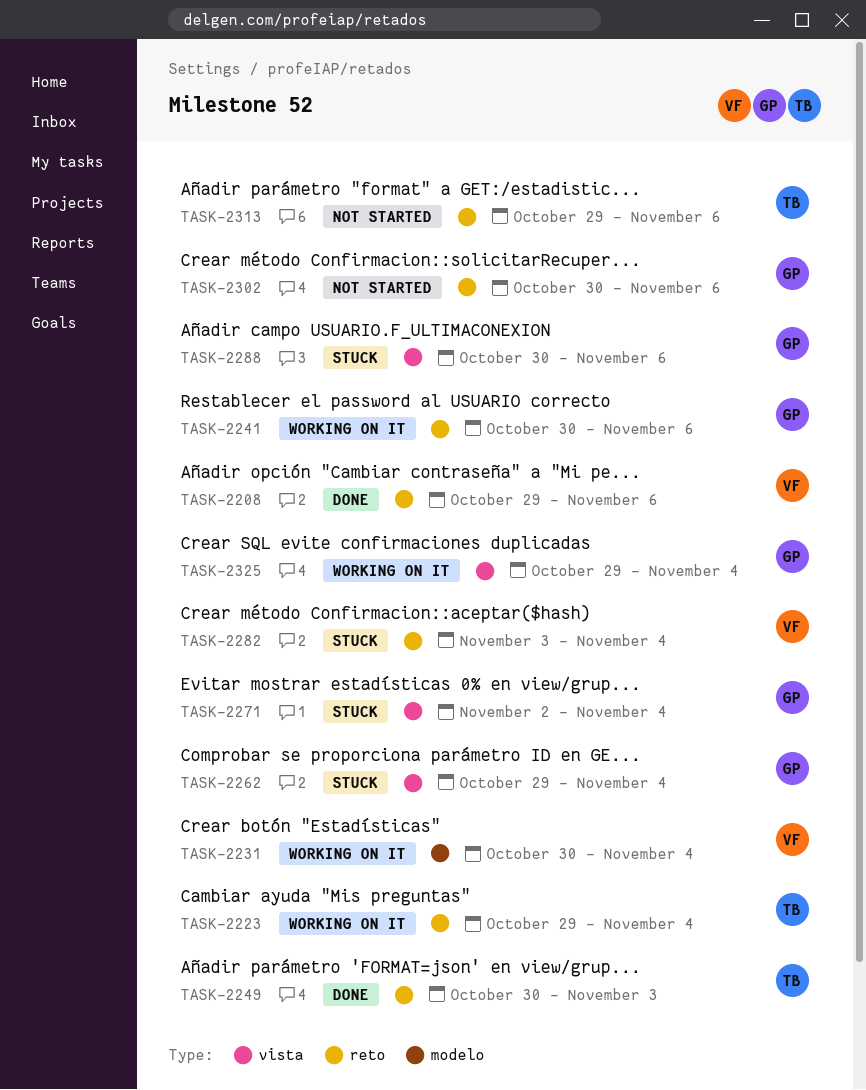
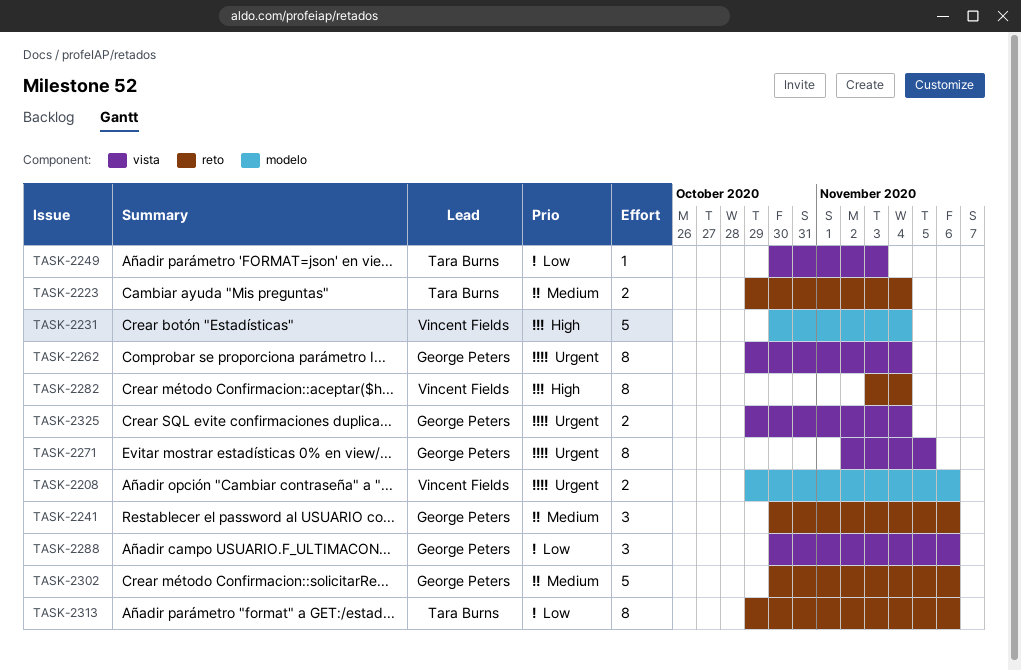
TASK-2208, label: reto -> modelo
TASK-2249, label: reto -> vista
TASK-2271, due: Nov 4 -> Nov 5

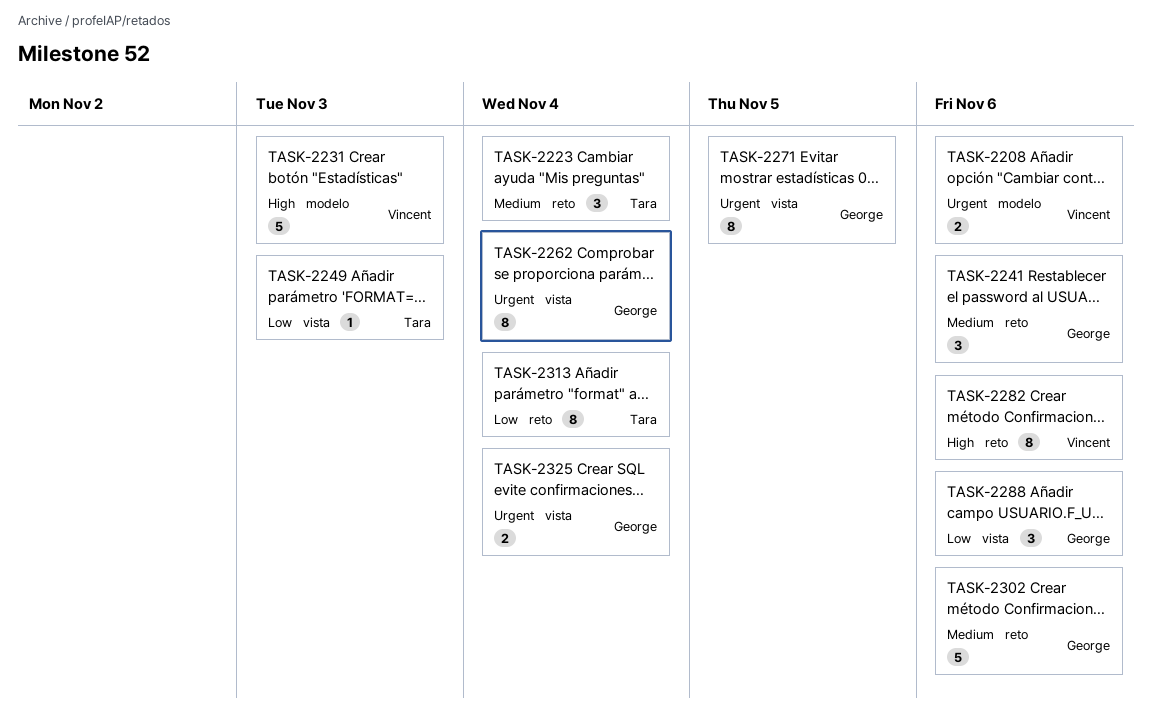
TASK-2223, estimate: 2 -> 3
TASK-2231, due: Nov 4 -> Nov 3
TASK-2282, due: Nov 4 -> Nov 6
TASK-2313, due: Nov 6 -> Nov 4

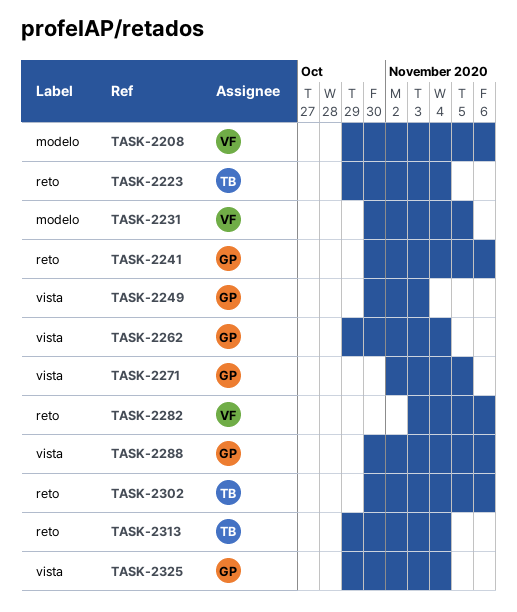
TASK-2231, due: Nov 3 -> Nov 5
TASK-2249, owner: Tara -> George
TASK-2302, owner: George -> Tara

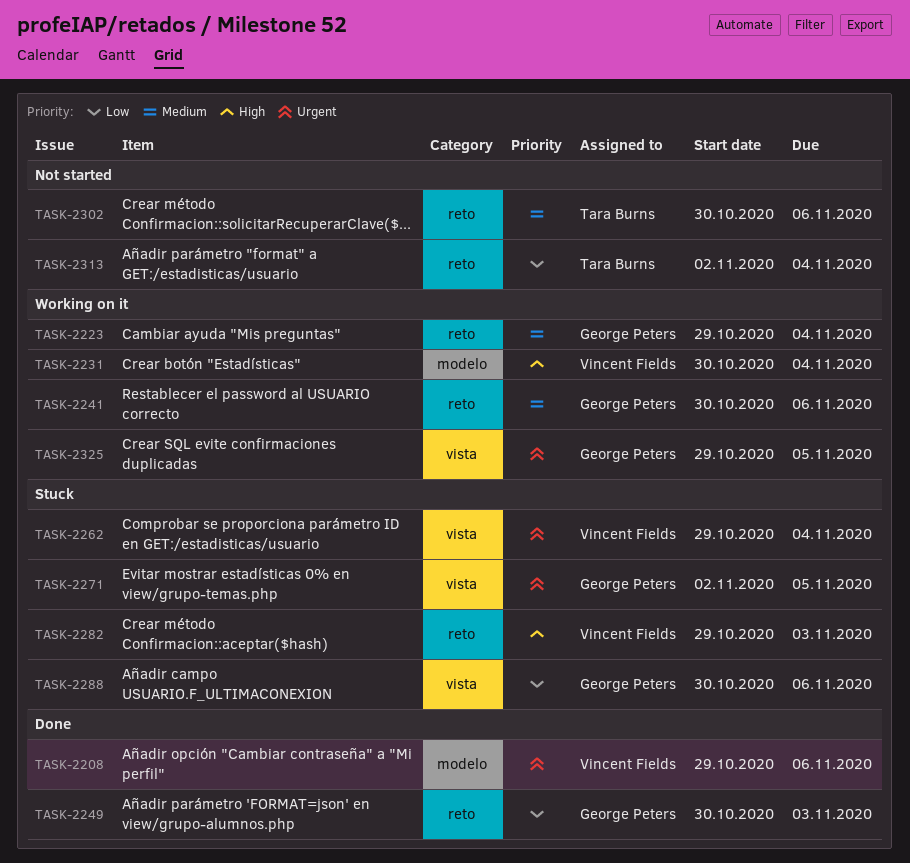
TASK-2223, owner: Tara Burns -> George Peters
TASK-2231, due: Nov 5 -> Nov 4
TASK-2249, label: vista -> reto
TASK-2262, owner: George Peters -> Vincent Fields
TASK-2282, start: Nov 3 -> Oct 29
TASK-2282, due: Nov 6 -> Nov 3
TASK-2313, start: Oct 29 -> Nov 2
TASK-2325, due: Nov 4 -> Nov 5

